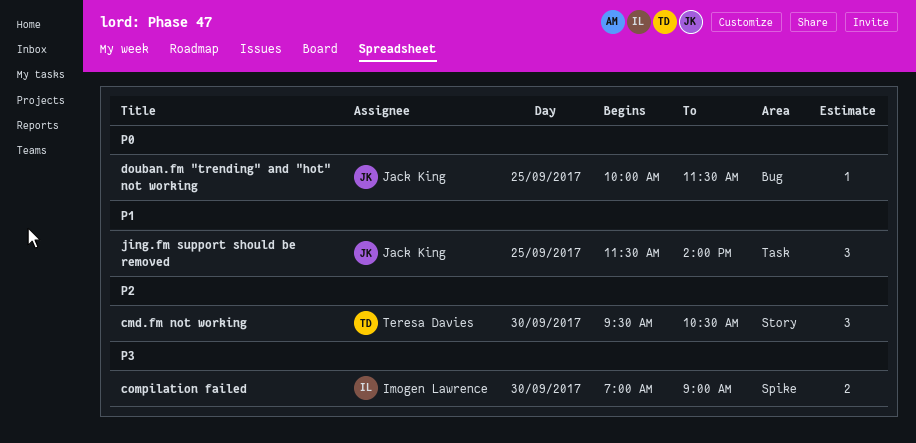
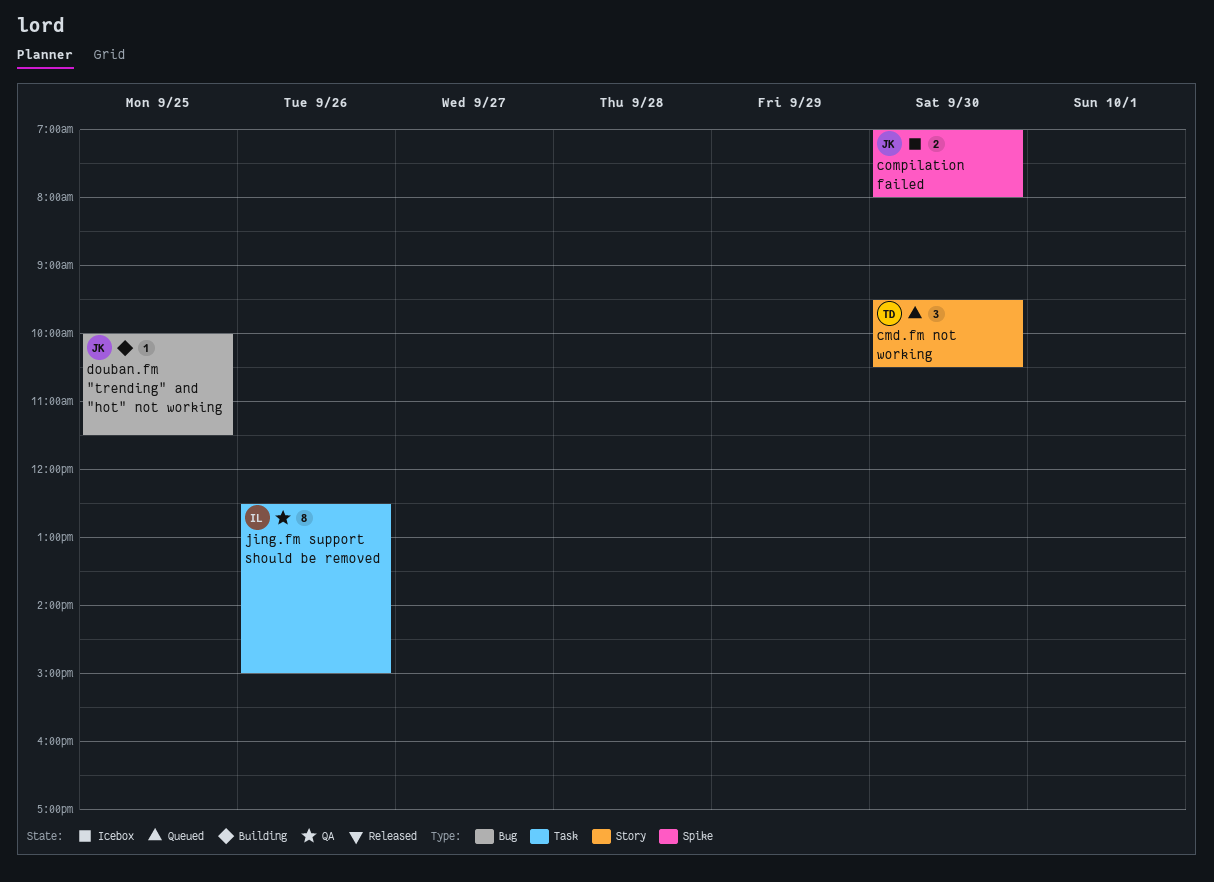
compilation failed, owner: Imogen Lawrence -> Jack King
compilation failed, ends: 09:00 -> 08:00
jing.fm support should be removed, owner: Jack King -> Imogen Lawrence
jing.fm support should be removed, estimate: 3 -> 8
jing.fm support should be removed, day: Sep 25 -> Sep 26
jing.fm support should be removed, begins: 11:30 -> 12:30
jing.fm support should be removed, ends: 14:00 -> 15:00

